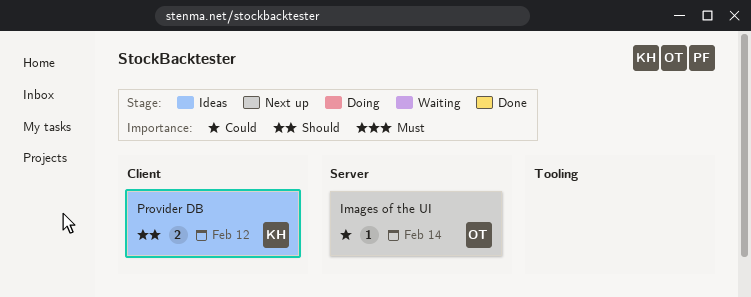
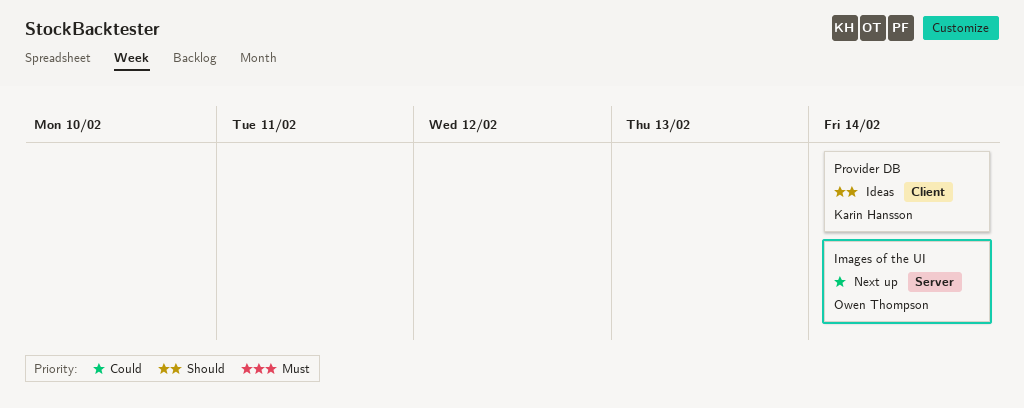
Provider DB, due: Feb 12 -> Feb 14

